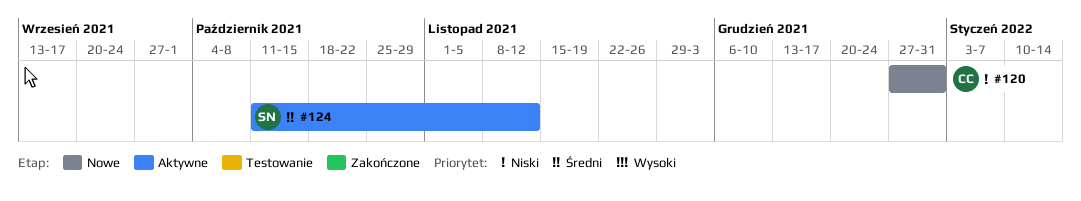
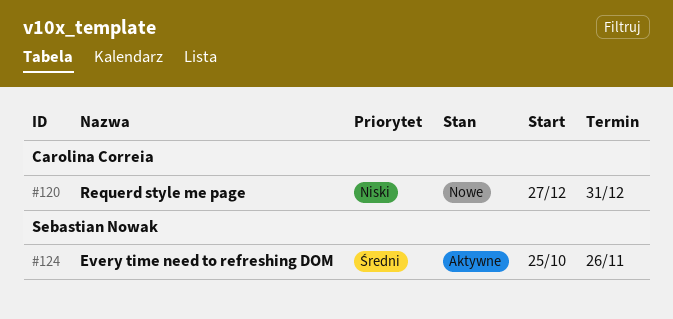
#124, start: Oct 11 -> Oct 25
#124, due: Nov 12 -> Nov 26

